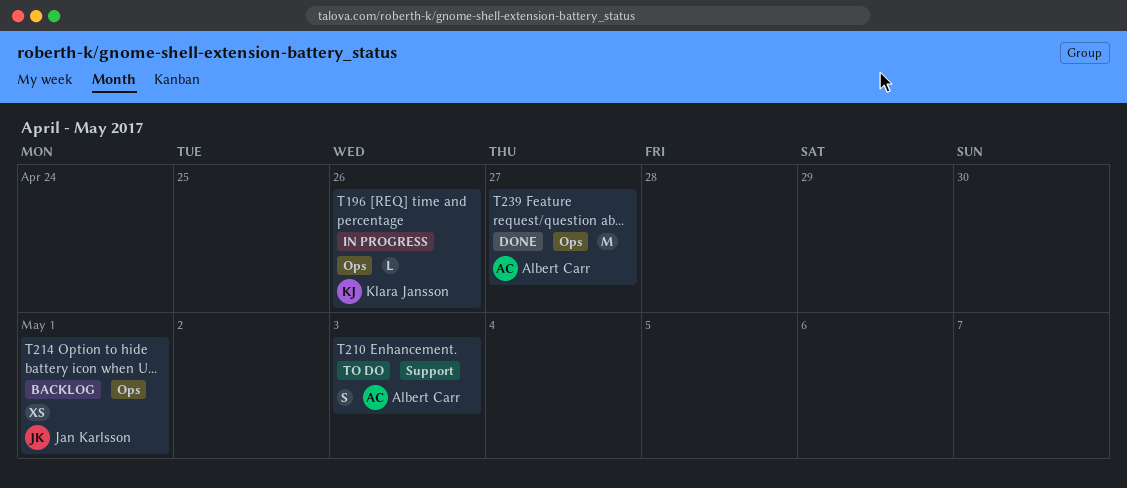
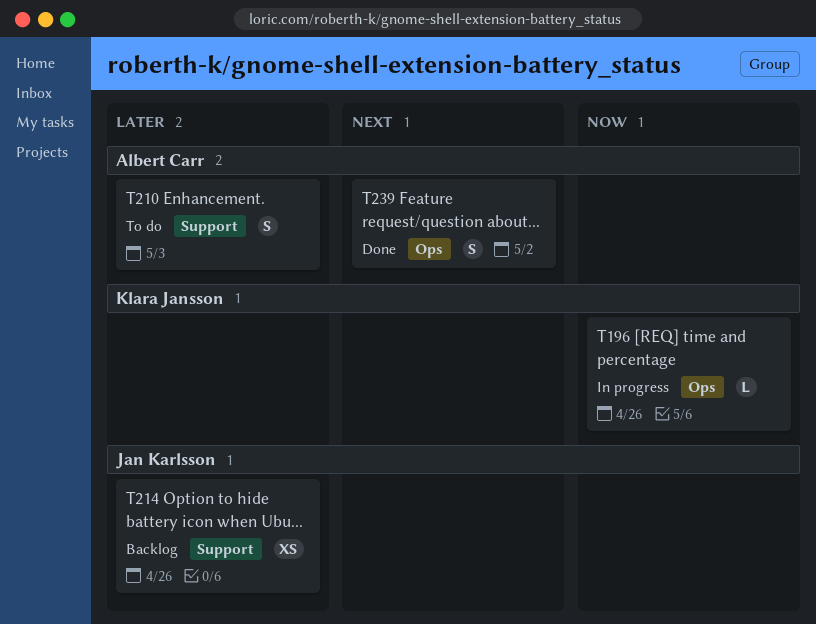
T214, label: Ops -> Support
T214, due: May 1 -> Apr 26
T239, estimate: M -> S
T239, due: Apr 27 -> May 2

